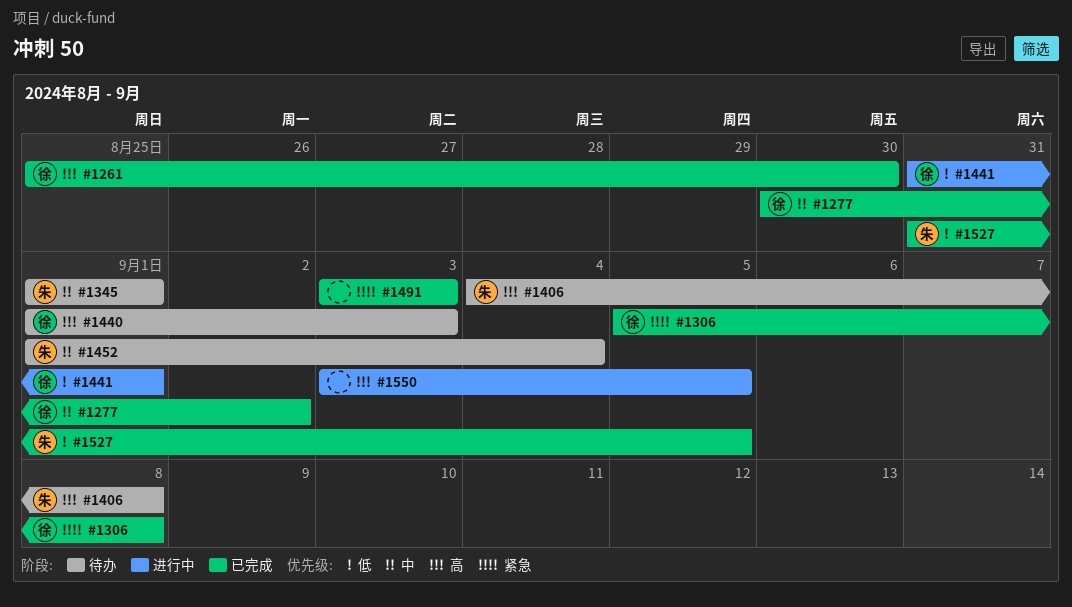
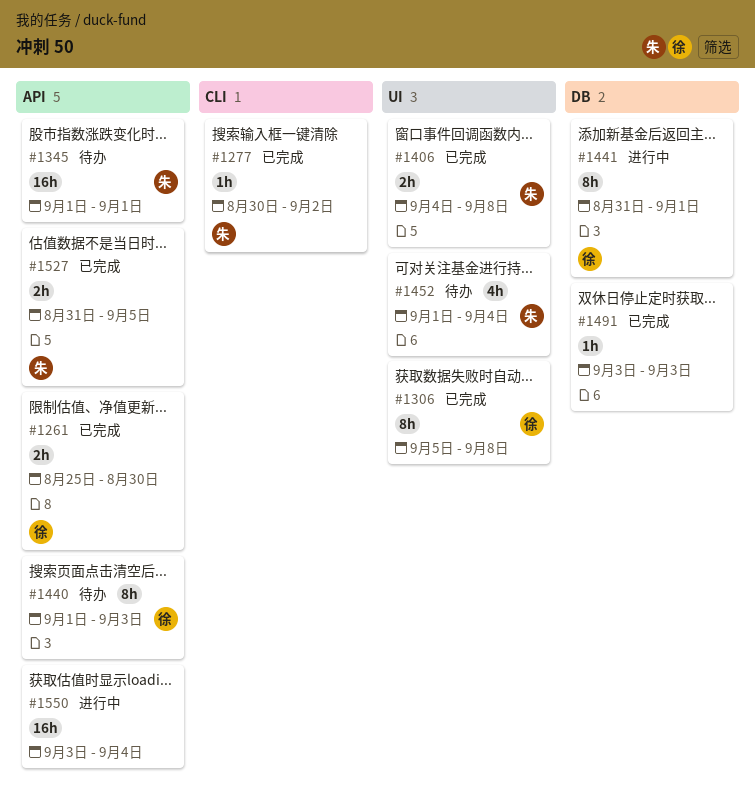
#1277, owner: 徐 -> 朱
#1406, status: 待办 -> 已完成
#1550, due: Sep 5 -> Sep 4

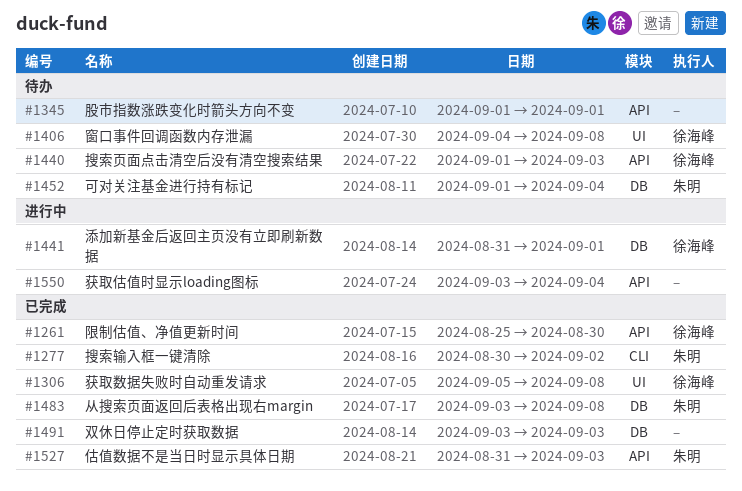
#1345, owner: 朱明 -> none
#1406, status: 已完成 -> 待办
#1406, owner: 朱明 -> 徐海峰
#1452, label: UI -> DB
#1483: none -> present
#1527, due: Sep 5 -> Sep 3

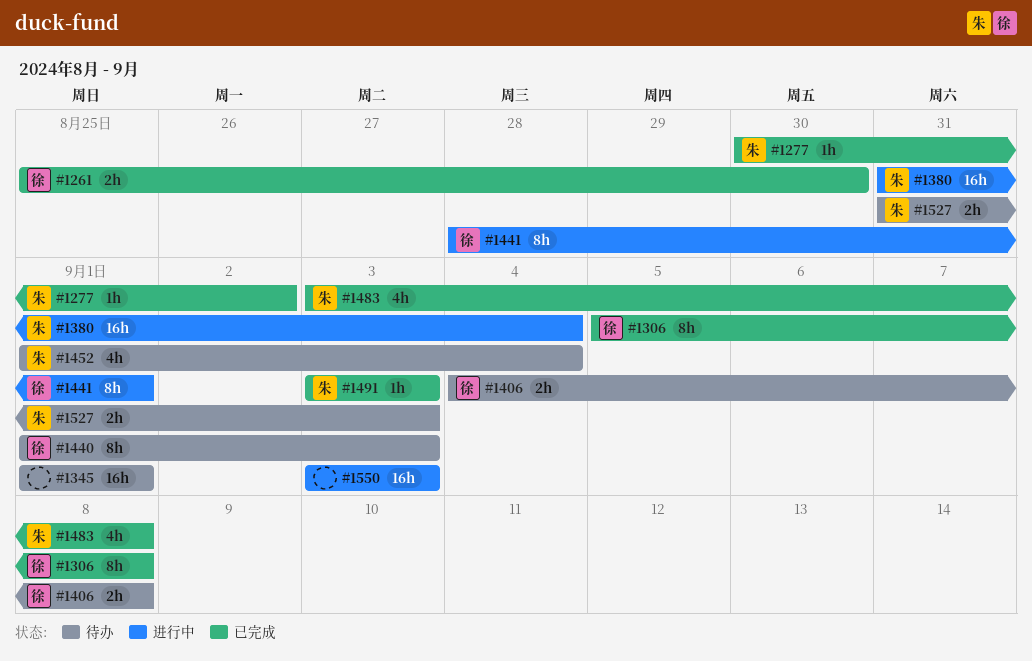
#1380: none -> present
#1441, start: Aug 31 -> Aug 28
#1491, owner: none -> 朱明
#1527, status: 已完成 -> 待办
#1550, due: Sep 4 -> Sep 3

